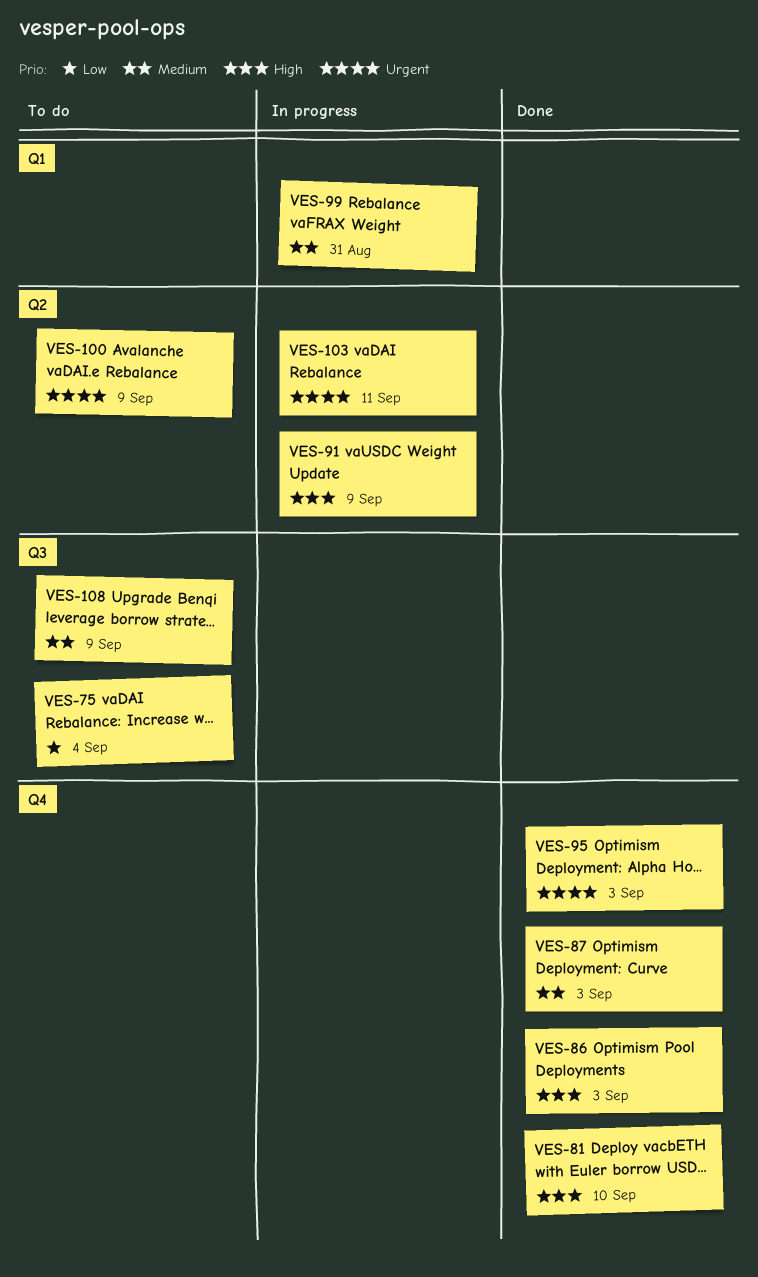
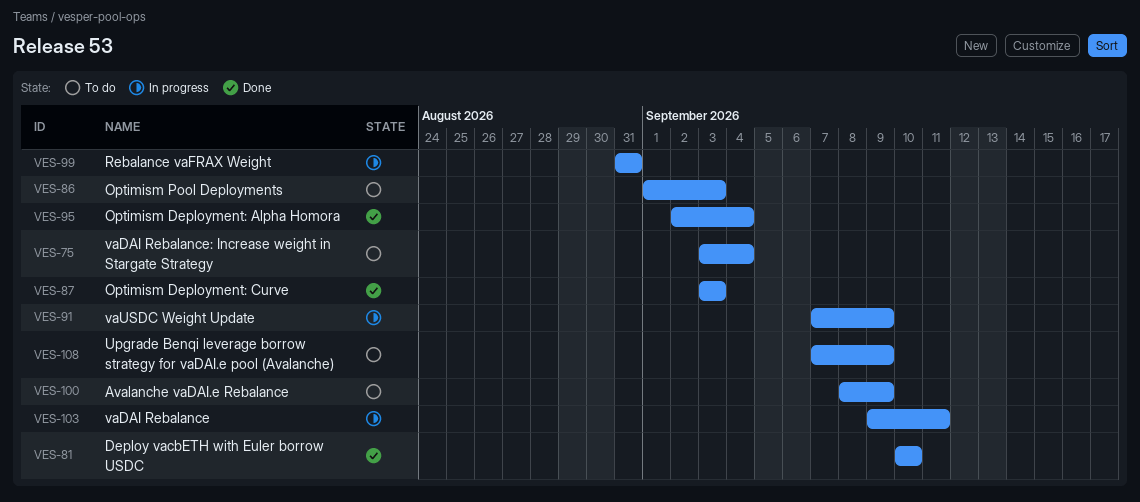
VES-86, status: Done -> To do
VES-95, due: Sep 3 -> Sep 4

